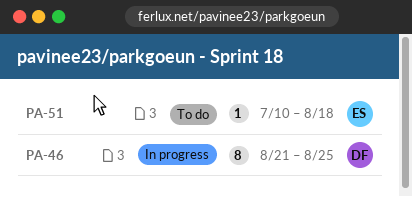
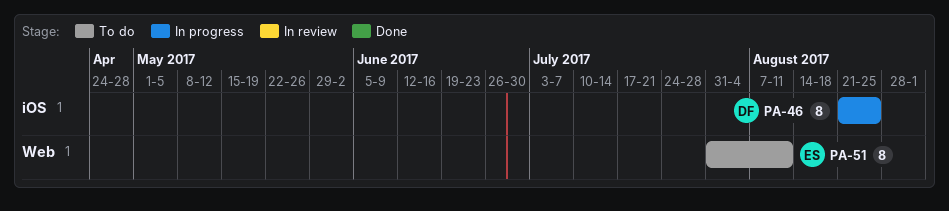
PA-51, estimate: 1 -> 8
PA-51, start: Jul 10 -> Jul 31
PA-51, due: Aug 18 -> Aug 11

